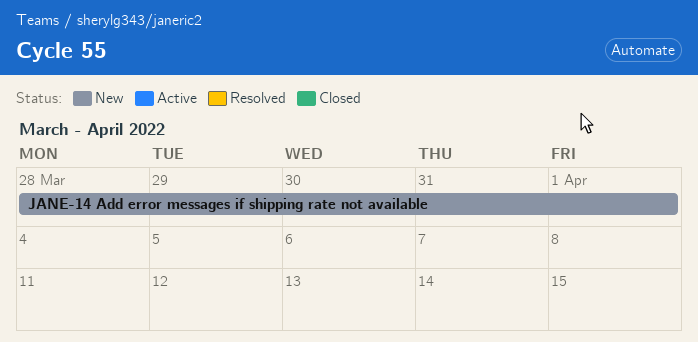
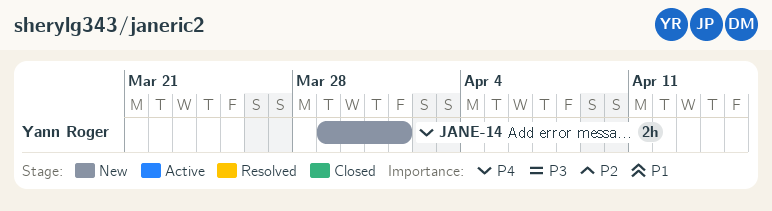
JANE-14, start: Mar 28 -> Mar 29

